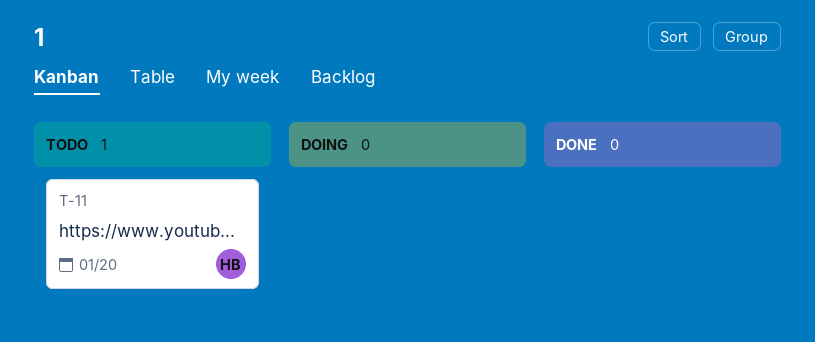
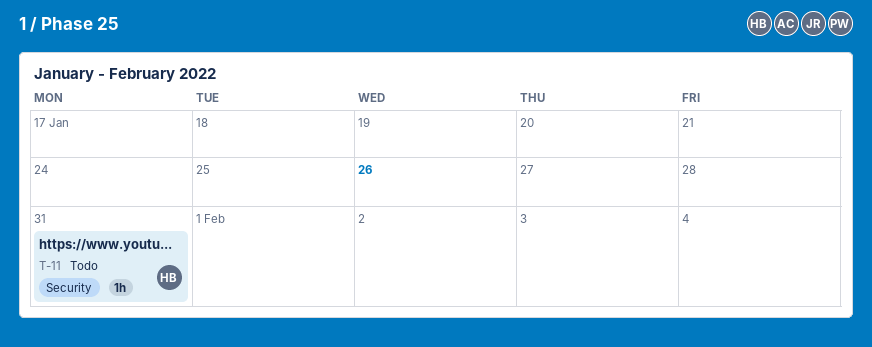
T-11, due: Jan 20 -> Jan 31

